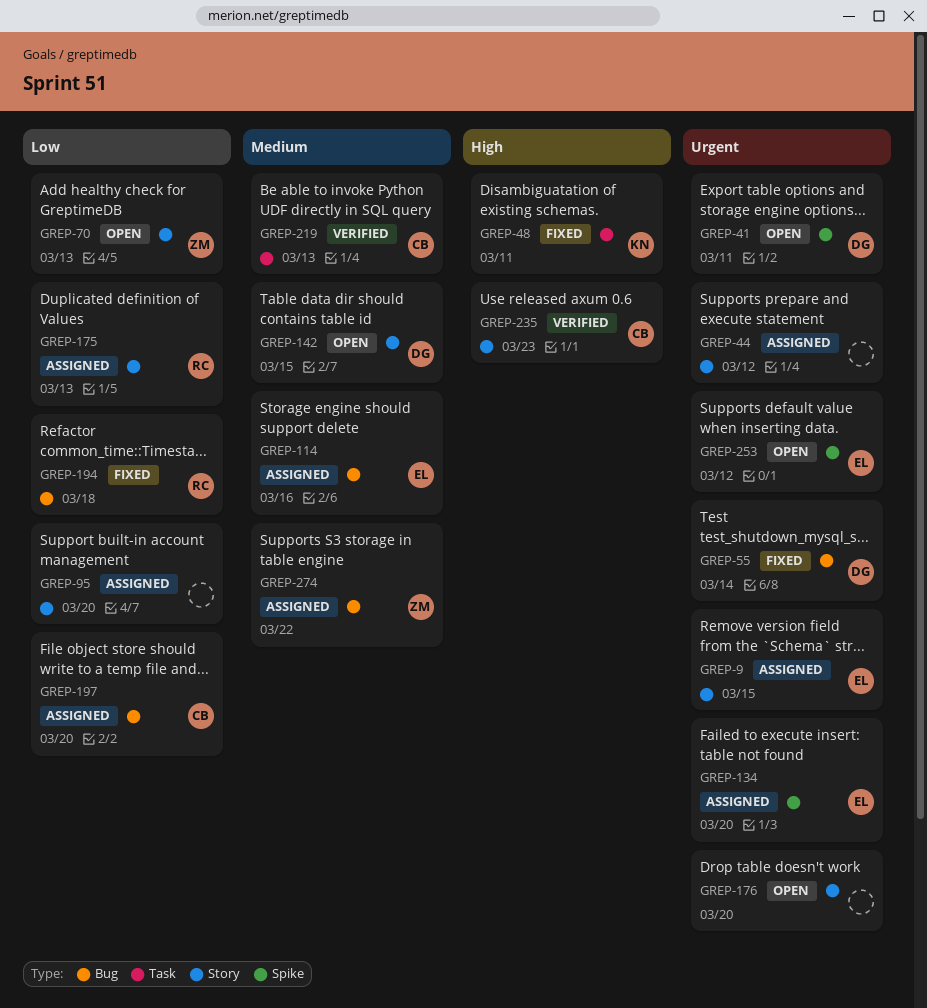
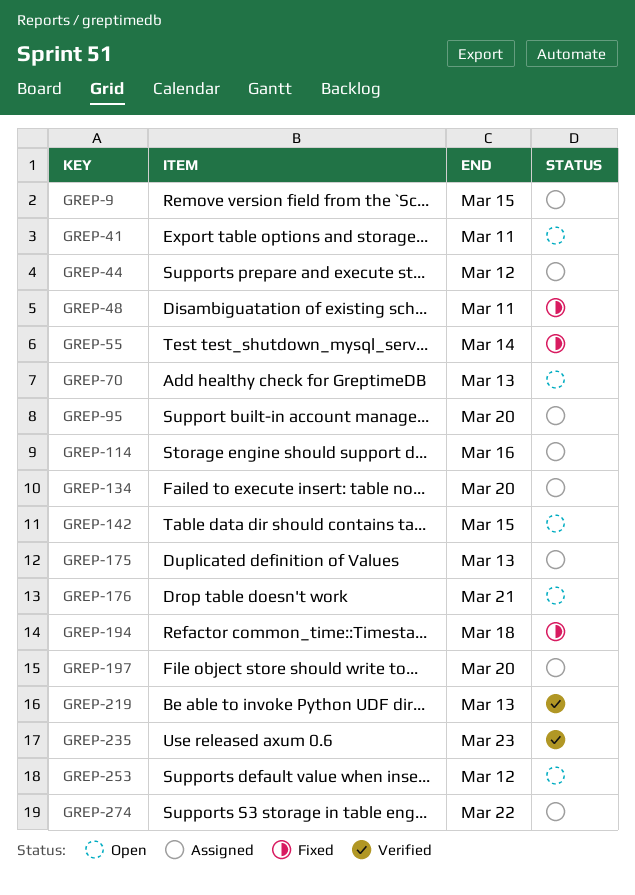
GREP-176, due: Mar 20 -> Mar 21

